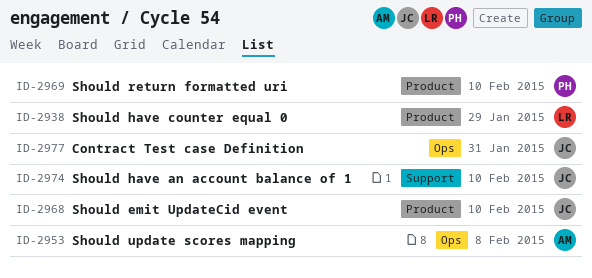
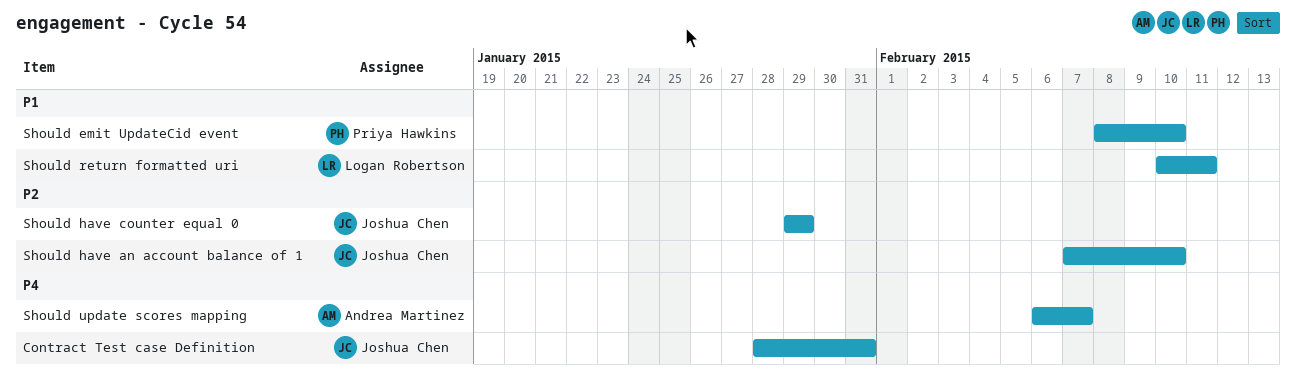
Should emit UpdateCid event, owner: Joshua Chen -> Priya Hawkins
Should have counter equal 0, owner: Logan Robertson -> Joshua Chen
Should return formatted uri, owner: Priya Hawkins -> Logan Robertson
Should return formatted uri, due: Feb 10 -> Feb 11
Should update scores mapping, due: Feb 8 -> Feb 7

